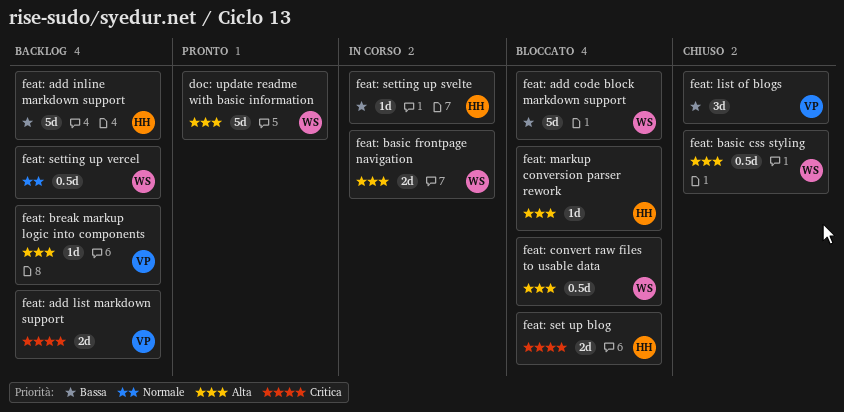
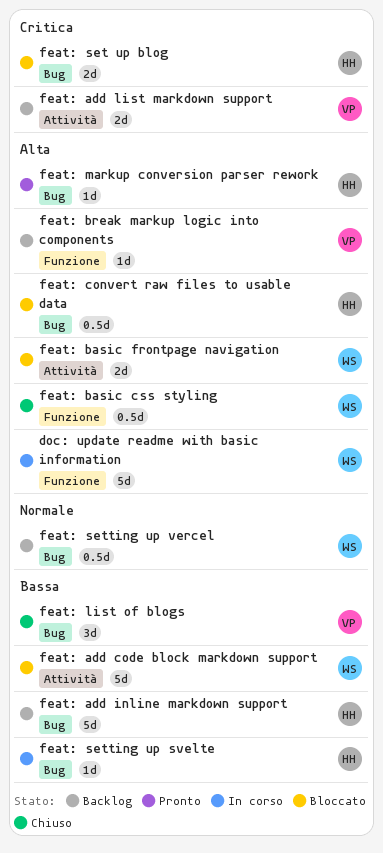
doc: update readme with basic information, status: Pronto -> In corso
feat: basic frontpage navigation, status: In corso -> Bloccato
feat: convert raw files to usable data, owner: WS -> HH
feat: markup conversion parser rework, status: Bloccato -> Pronto

